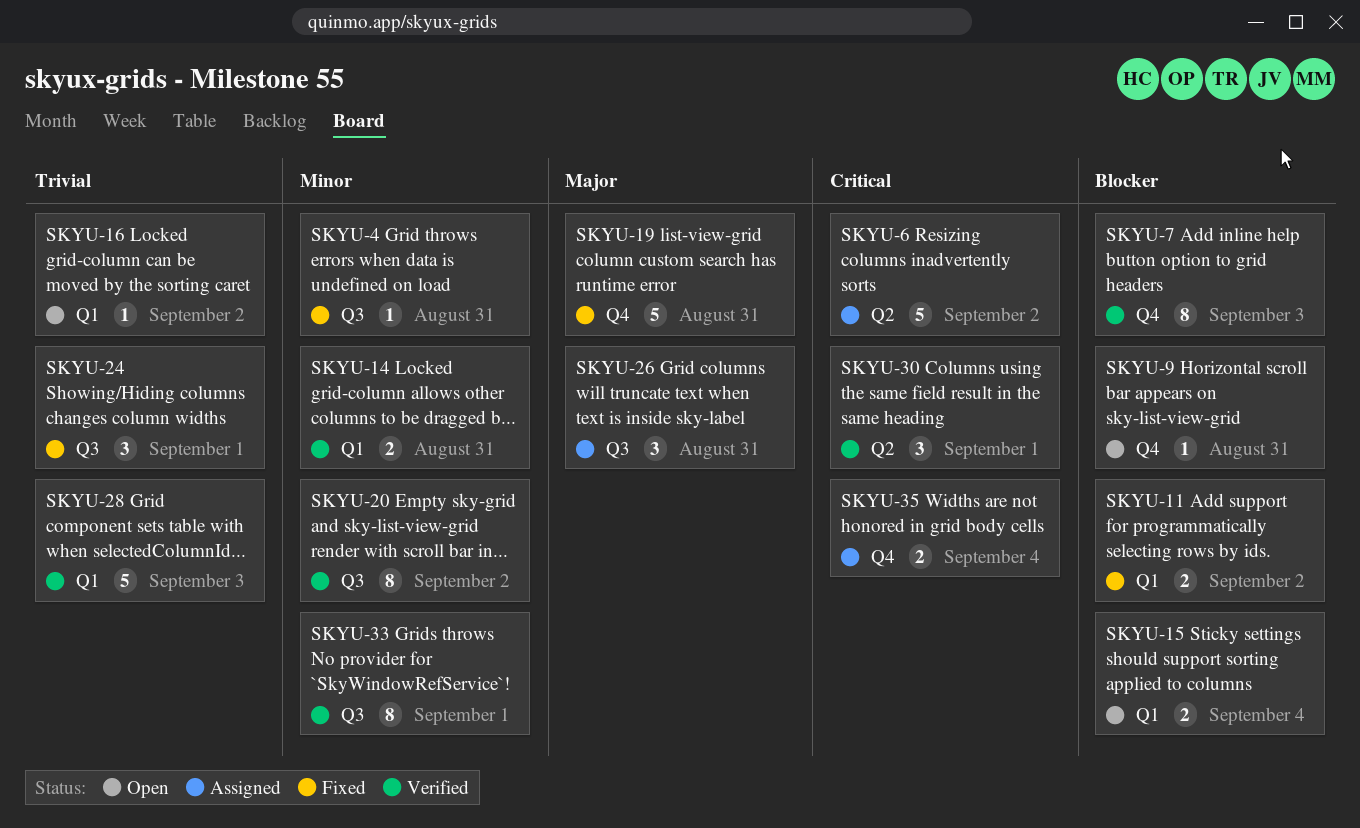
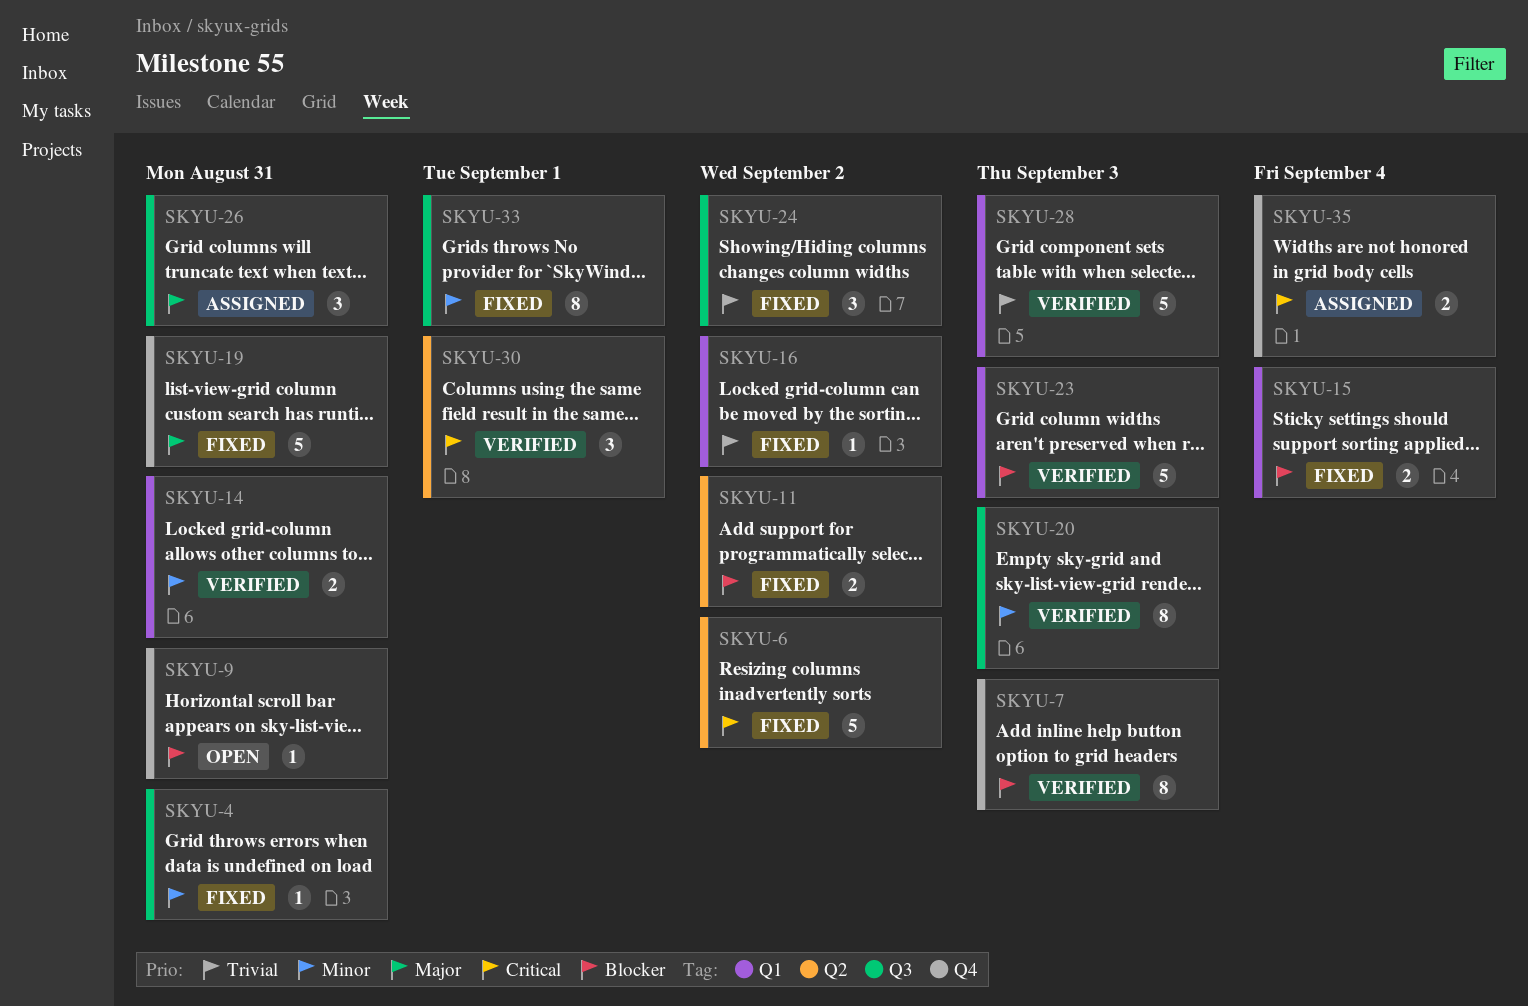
SKYU-6, status: Assigned -> Fixed
SKYU-11, label: Q1 -> Q2
SKYU-15, status: Open -> Fixed
SKYU-16, status: Open -> Fixed
SKYU-20, due: Sep 2 -> Sep 3
SKYU-23: none -> present
SKYU-24, due: Sep 1 -> Sep 2
SKYU-33, status: Verified -> Fixed

